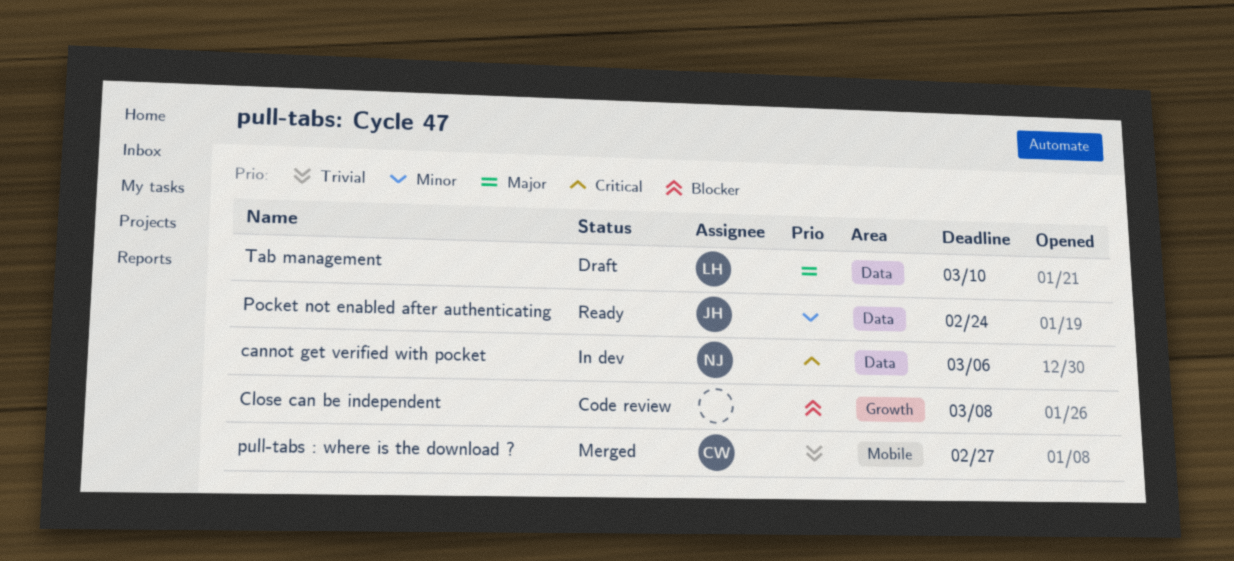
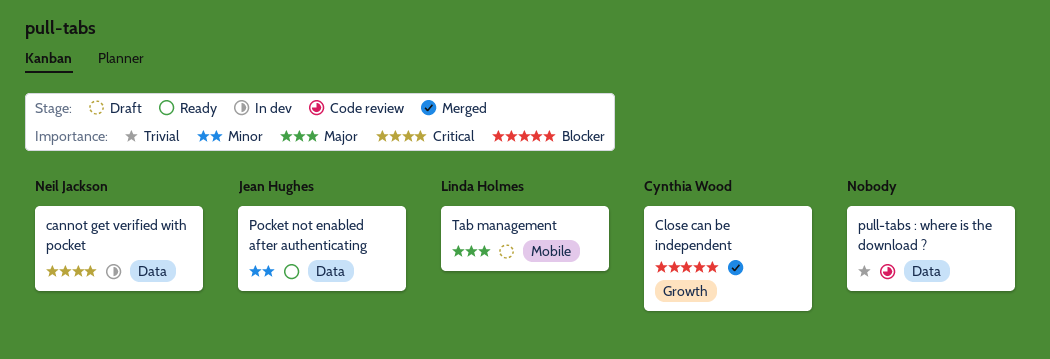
Close can be independent, status: Code review -> Merged
Close can be independent, owner: none -> Cynthia Wood
pull-tabs : where is the download ?, status: Merged -> Code review
pull-tabs : where is the download ?, owner: Cynthia Wood -> none
pull-tabs : where is the download ?, label: Mobile -> Data
Tab management, label: Data -> Mobile

